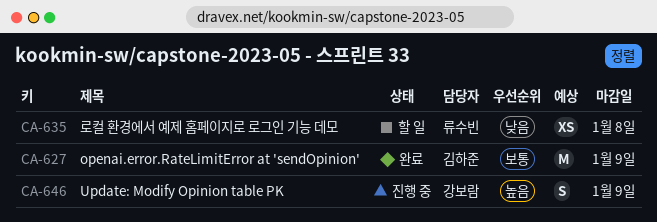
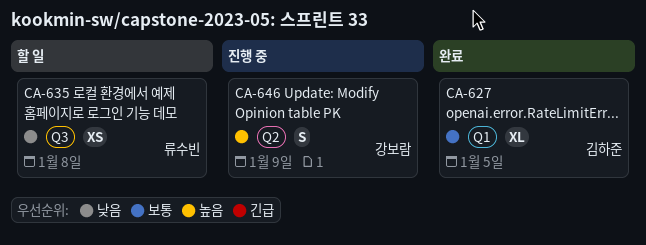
CA-627, estimate: M -> XL
CA-627, due: Jan 9 -> Jan 5

